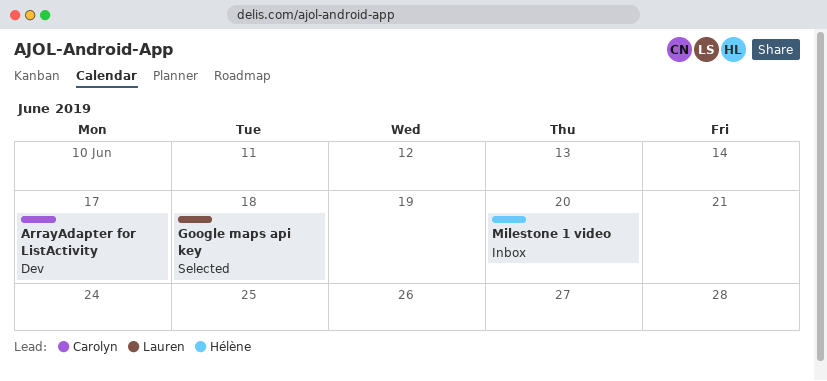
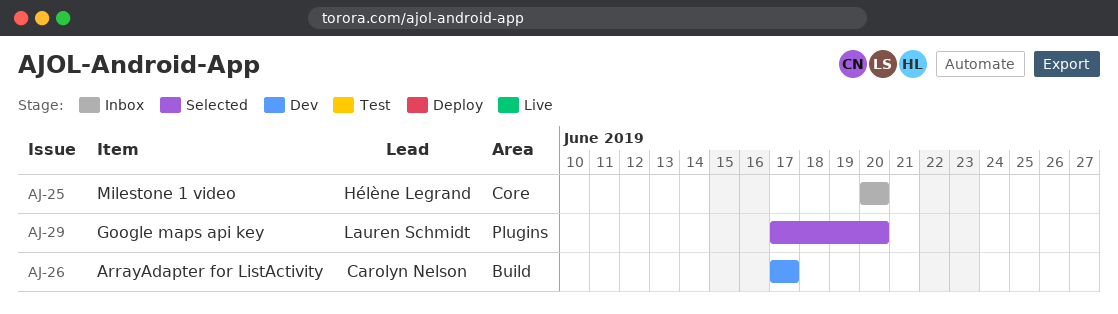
Google maps api key, due: Jun 18 -> Jun 20

